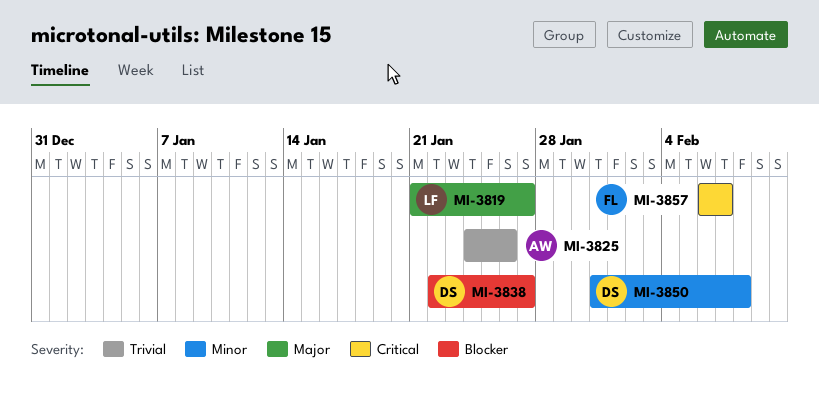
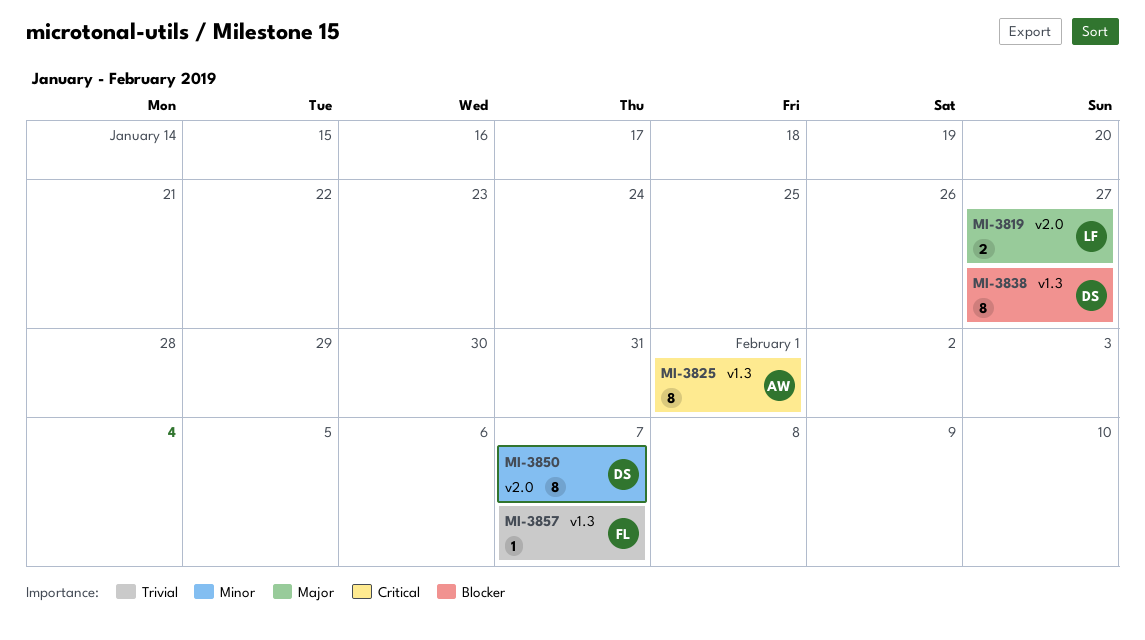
MI-3825, priority: Trivial -> Critical
MI-3825, due: Jan 26 -> Feb 1
MI-3850, due: Feb 8 -> Feb 7
MI-3857, priority: Critical -> Trivial

